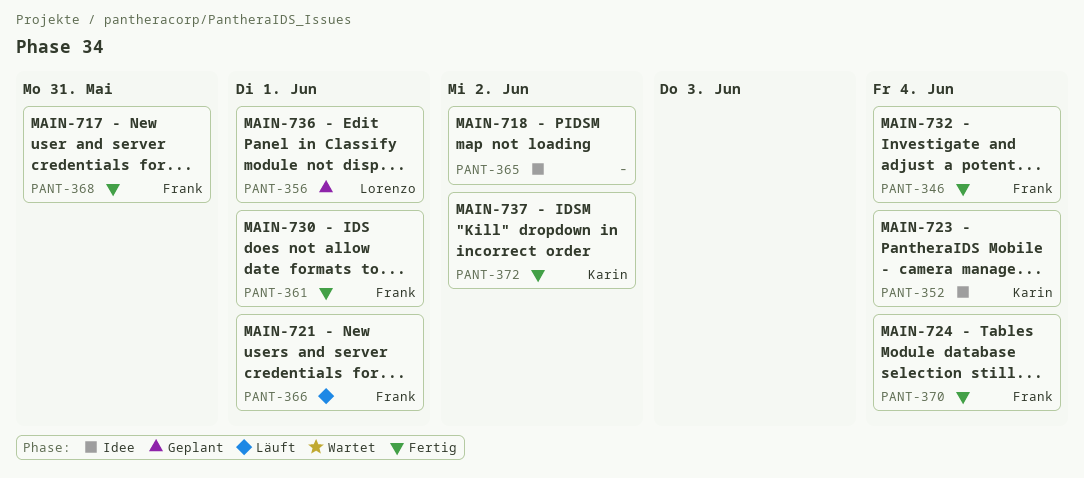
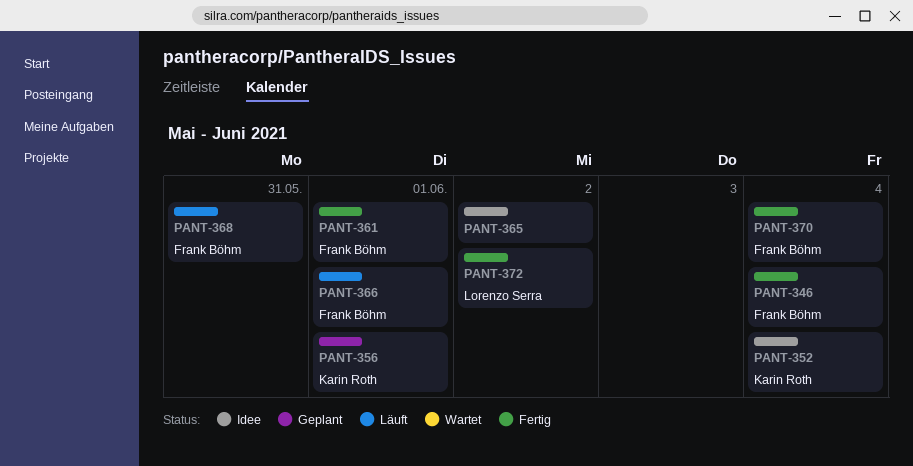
PANT-356, owner: Lorenzo Serra -> Karin Roth
PANT-368, status: Fertig -> Läuft
PANT-372, owner: Karin Roth -> Lorenzo Serra

